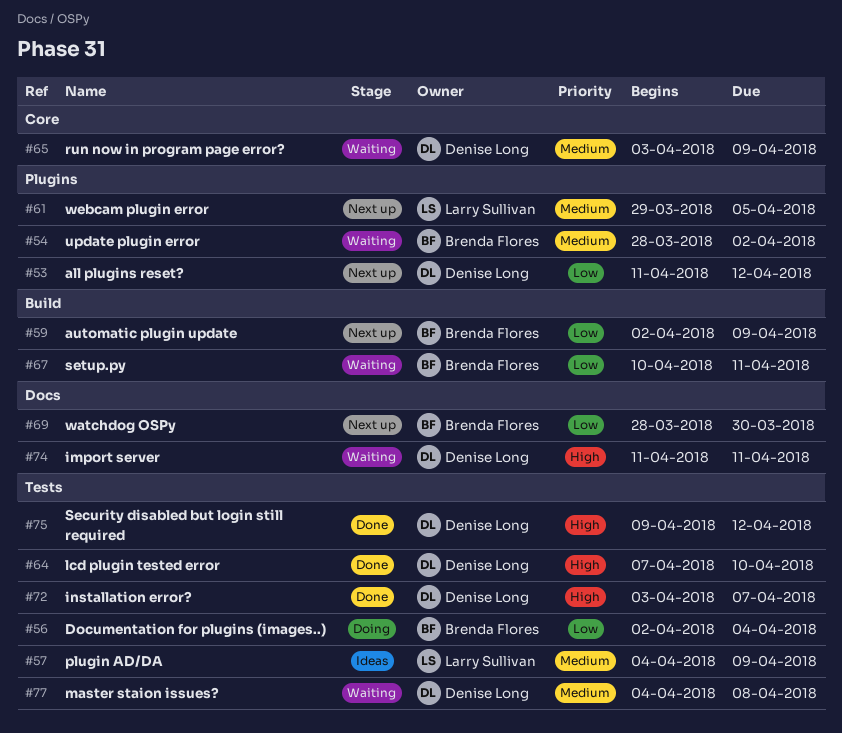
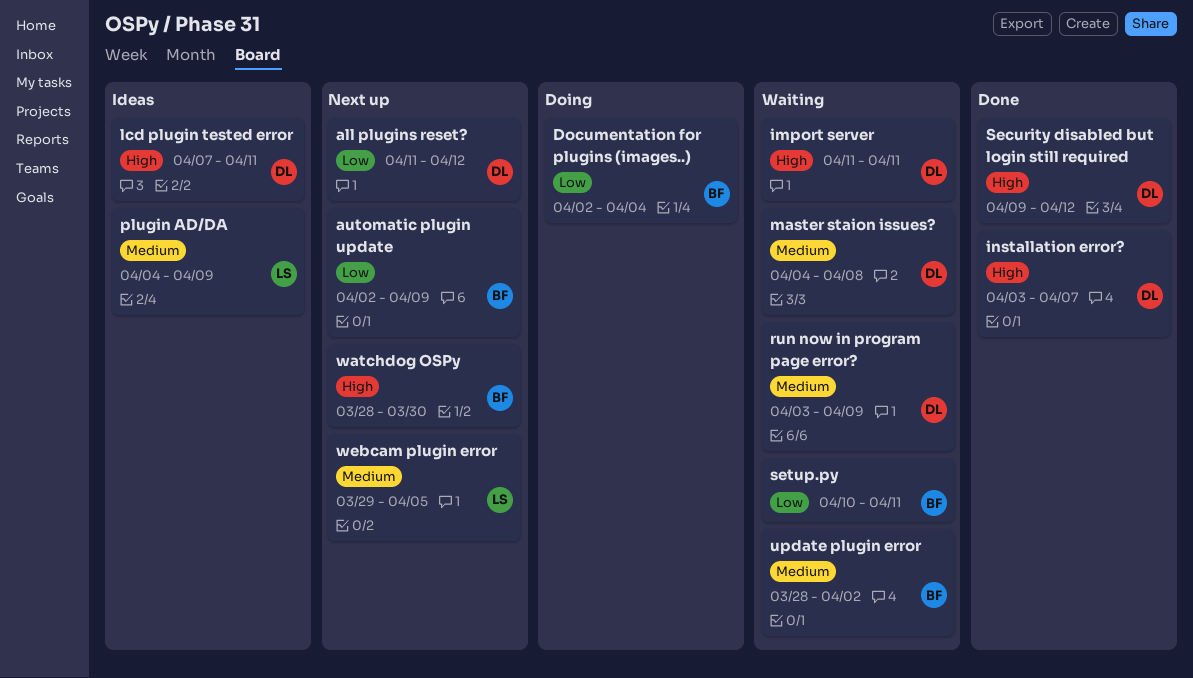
lcd plugin tested error, status: Done -> Ideas
lcd plugin tested error, due: Apr 10 -> Apr 11
watchdog OSPy, priority: Low -> High

